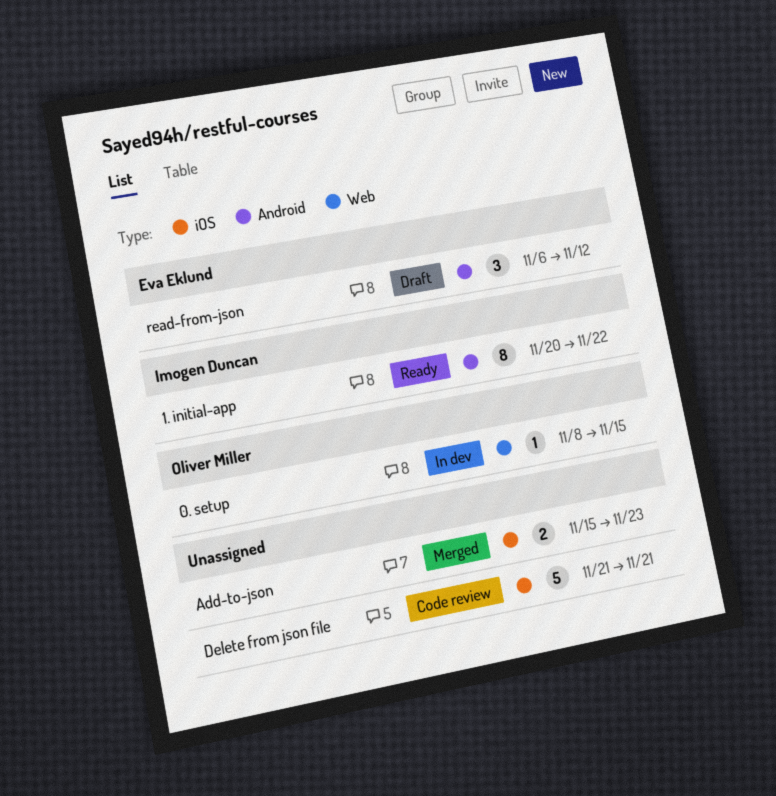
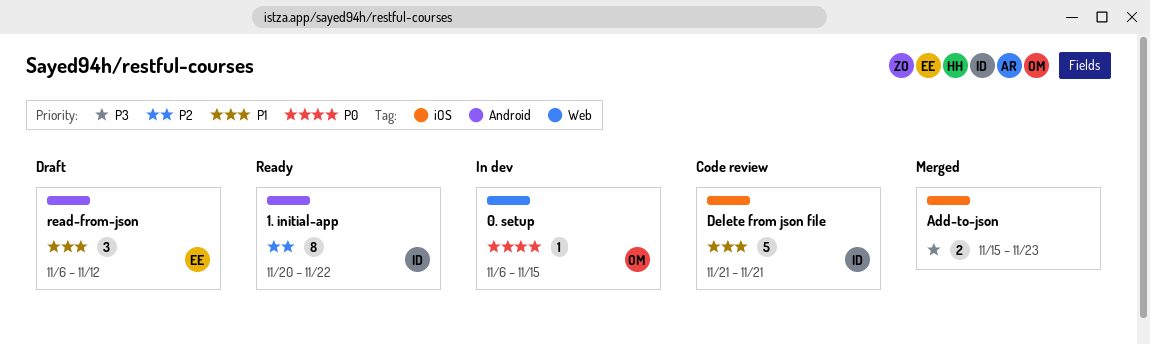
0. setup, start: Nov 8 -> Nov 6
Delete from json file, owner: none -> Imogen Duncan

